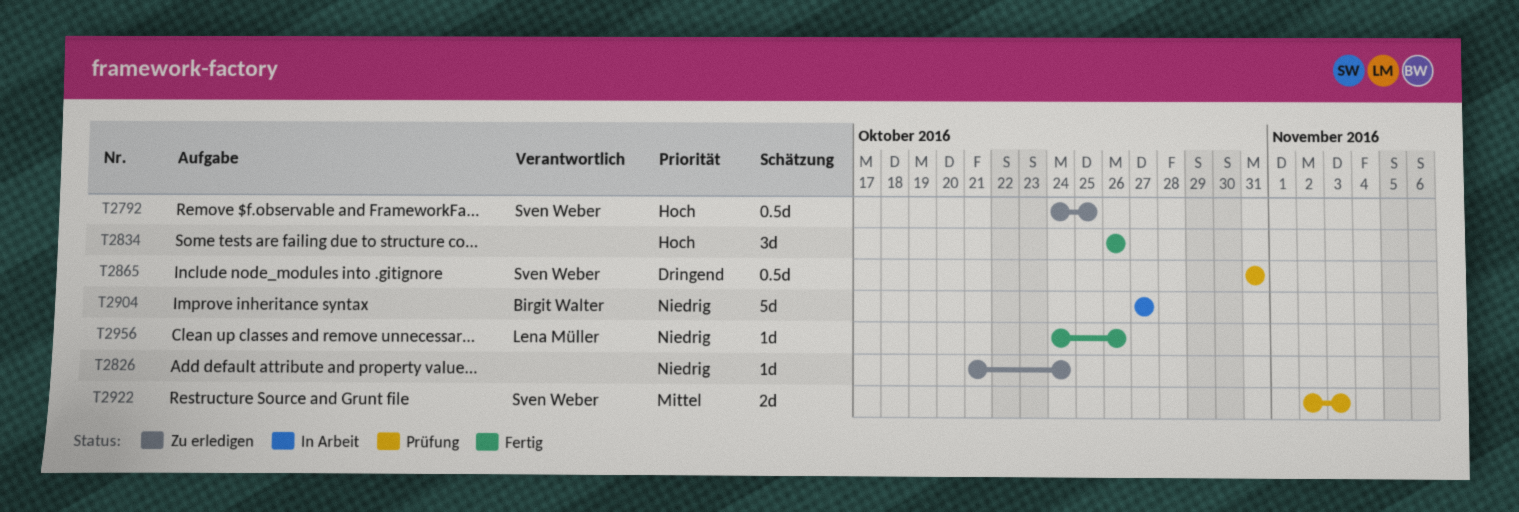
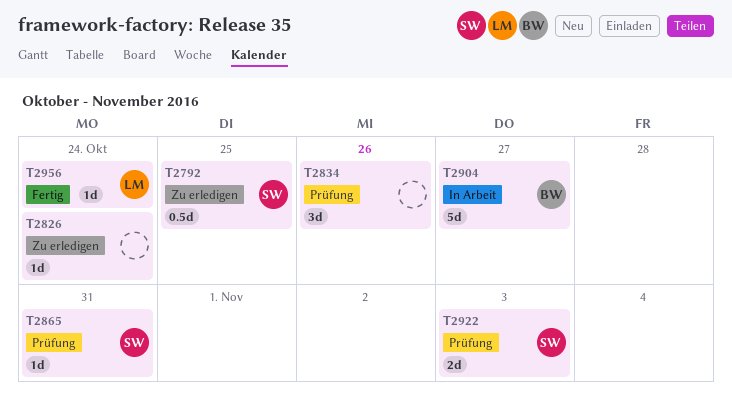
T2834, status: Fertig -> Prüfung
T2865, estimate: 0.5d -> 1d
T2956, due: Oct 26 -> Oct 24

